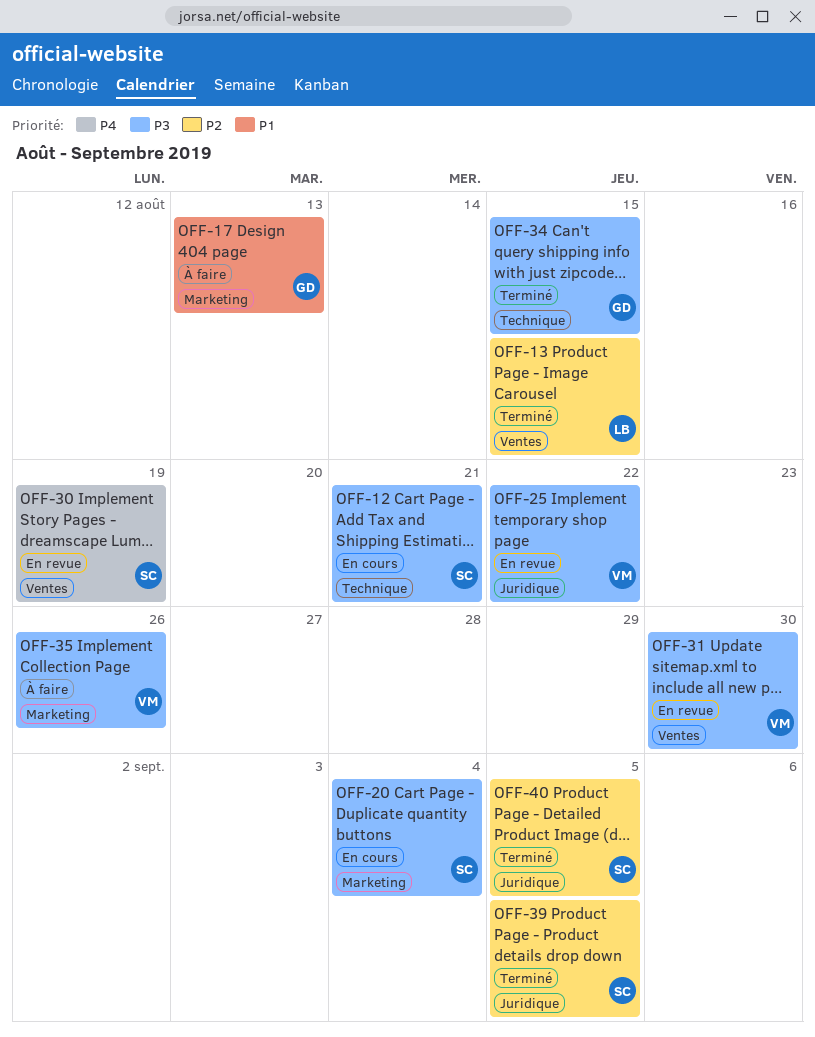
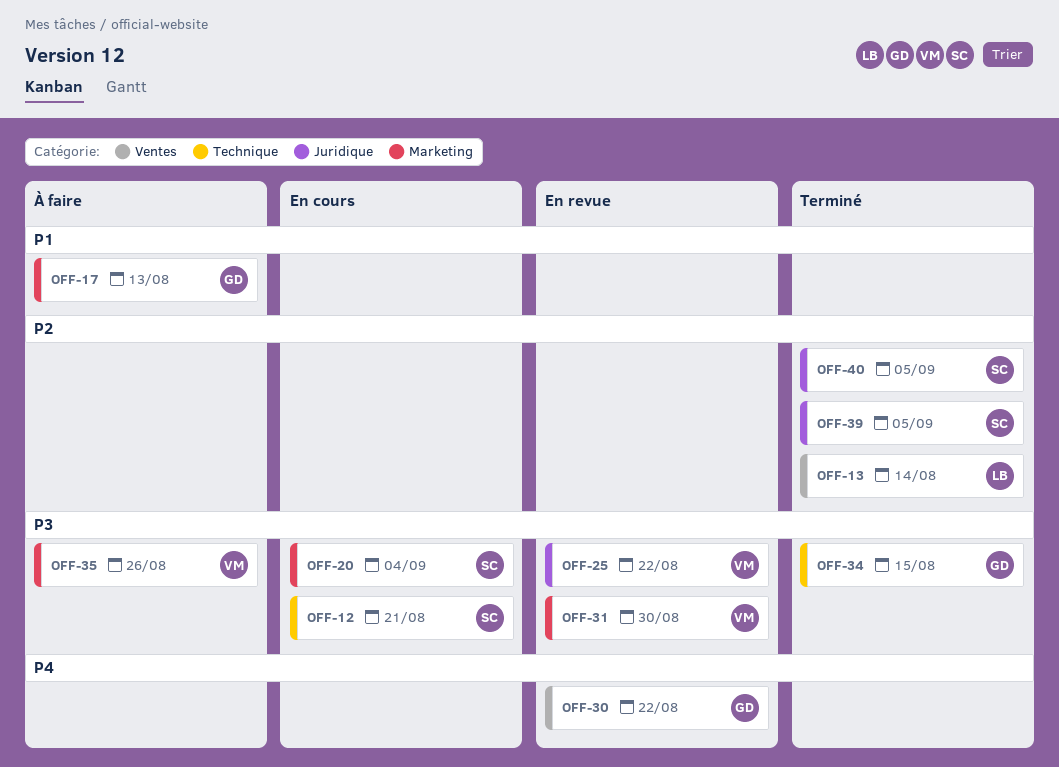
OFF-13, due: Aug 15 -> Aug 14
OFF-30, owner: SC -> GD
OFF-30, due: Aug 19 -> Aug 22
OFF-31, label: Ventes -> Marketing

